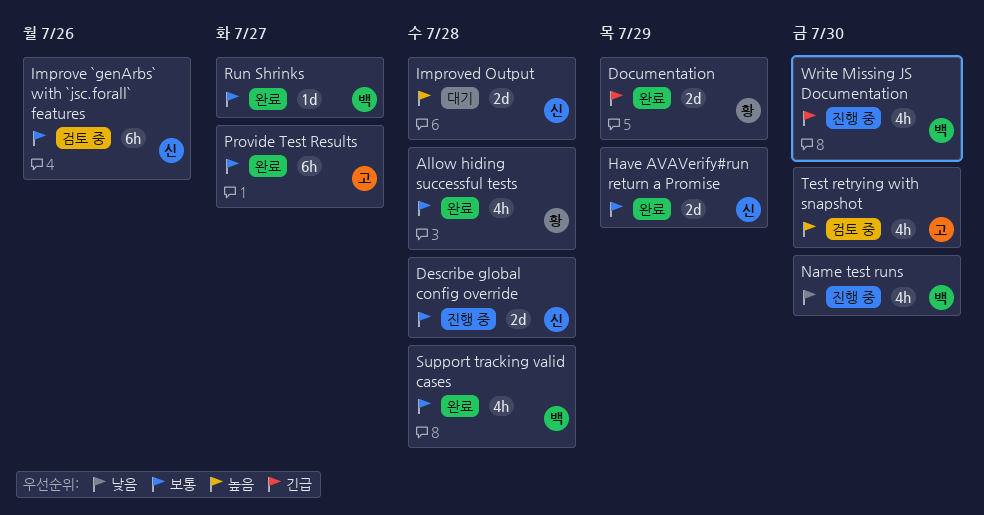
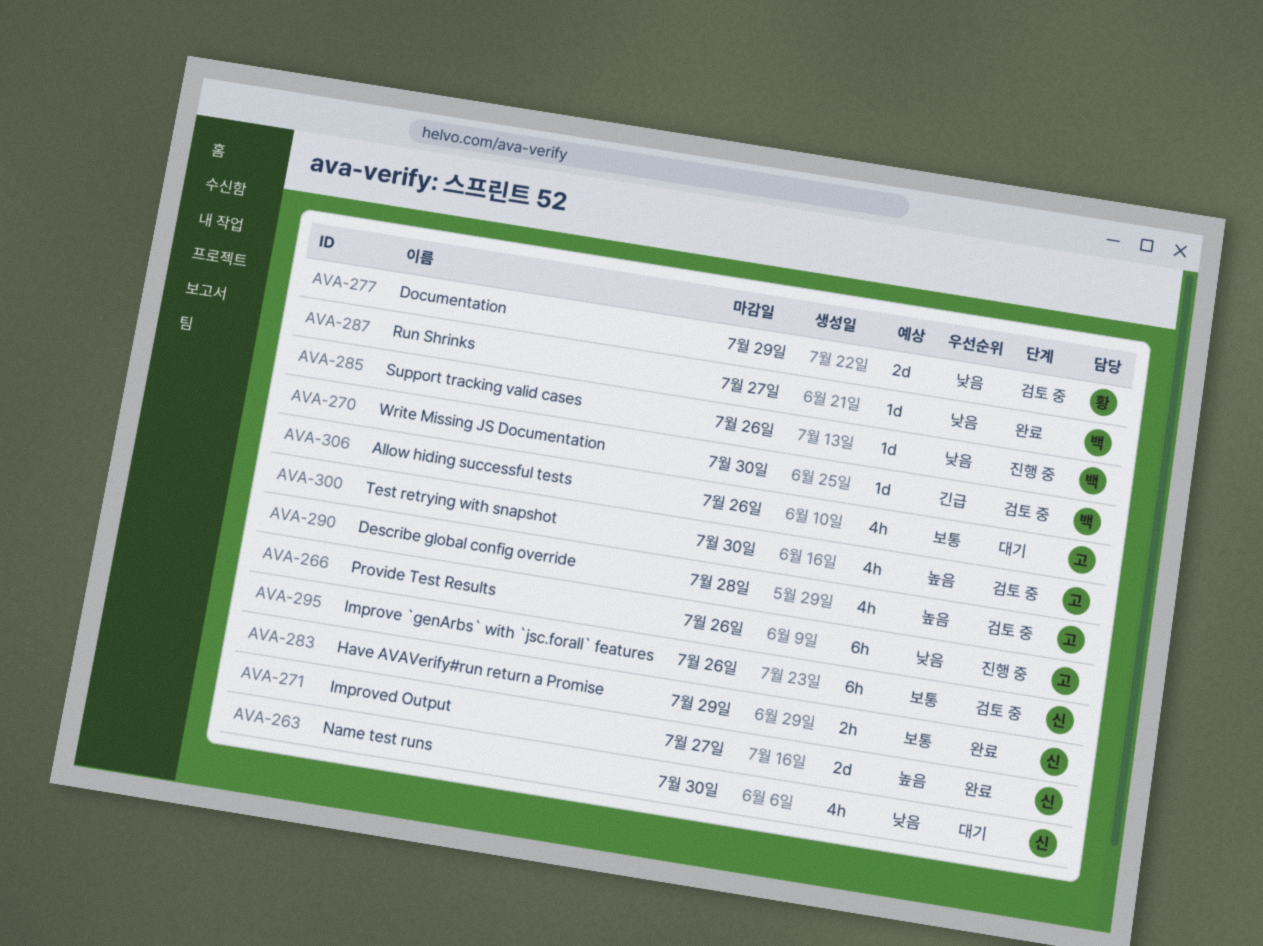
Allow hiding successful tests, status: 완료 -> 대기
Allow hiding successful tests, owner: 황 -> 고
Allow hiding successful tests, due: Jul 28 -> Jul 26
Describe global config override, status: 진행 중 -> 검토 중
Describe global config override, owner: 신 -> 고
Describe global config override, priority: 보통 -> 높음
Describe global config override, estimate: 2d -> 4h
Documentation, status: 완료 -> 검토 중
Documentation, priority: 긴급 -> 낮음
Have AVAVerify#run return a Promise, estimate: 2d -> 2h
Improved Output, status: 대기 -> 완료
Improved Output, due: Jul 28 -> Jul 27
Name test runs, status: 진행 중 -> 대기
Name test runs, owner: 백 -> 신
Provide Test Results, status: 완료 -> 진행 중
Provide Test Results, priority: 보통 -> 낮음
Provide Test Results, due: Jul 27 -> Jul 26
Run Shrinks, priority: 보통 -> 낮음
Support tracking valid cases, status: 완료 -> 진행 중
Support tracking valid cases, priority: 보통 -> 낮음
Support tracking valid cases, estimate: 4h -> 1d
Support tracking valid cases, due: Jul 28 -> Jul 26
Write Missing JS Documentation, status: 진행 중 -> 검토 중
Write Missing JS Documentation, estimate: 4h -> 1d

